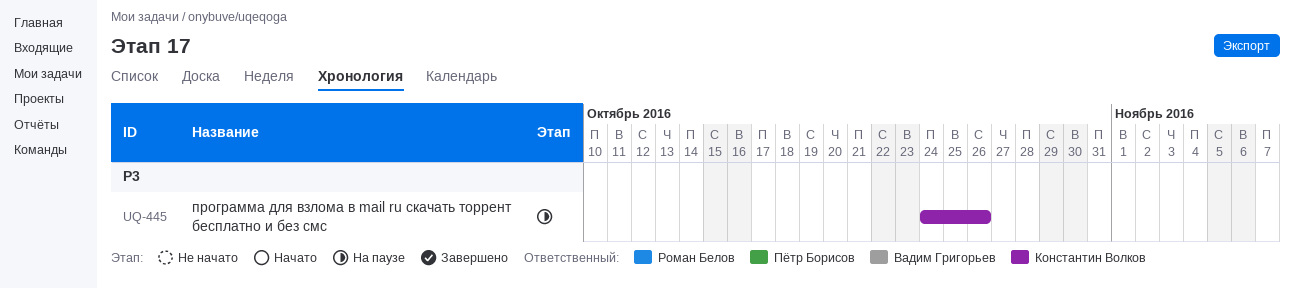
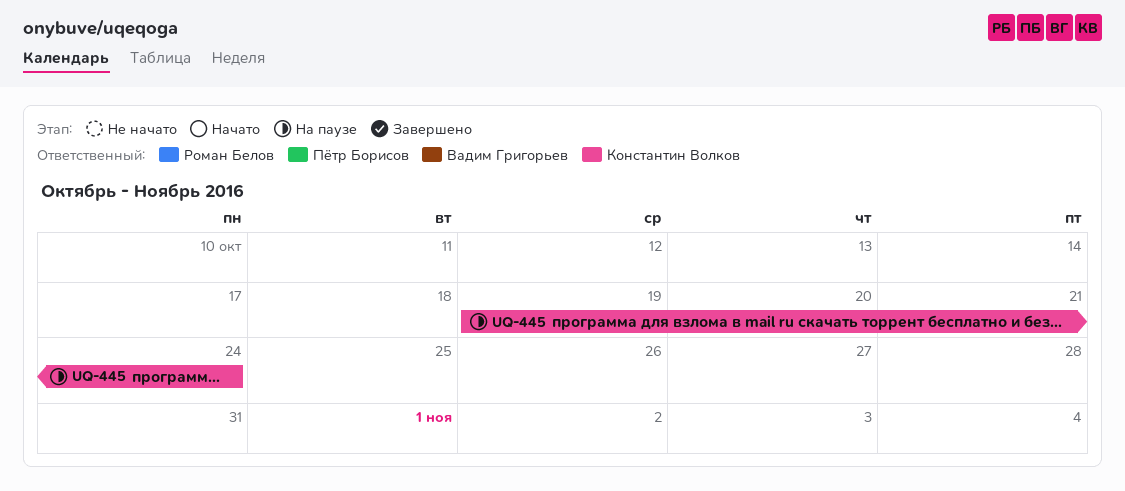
UQ-445, start: Oct 24 -> Oct 19
UQ-445, due: Oct 26 -> Oct 24

